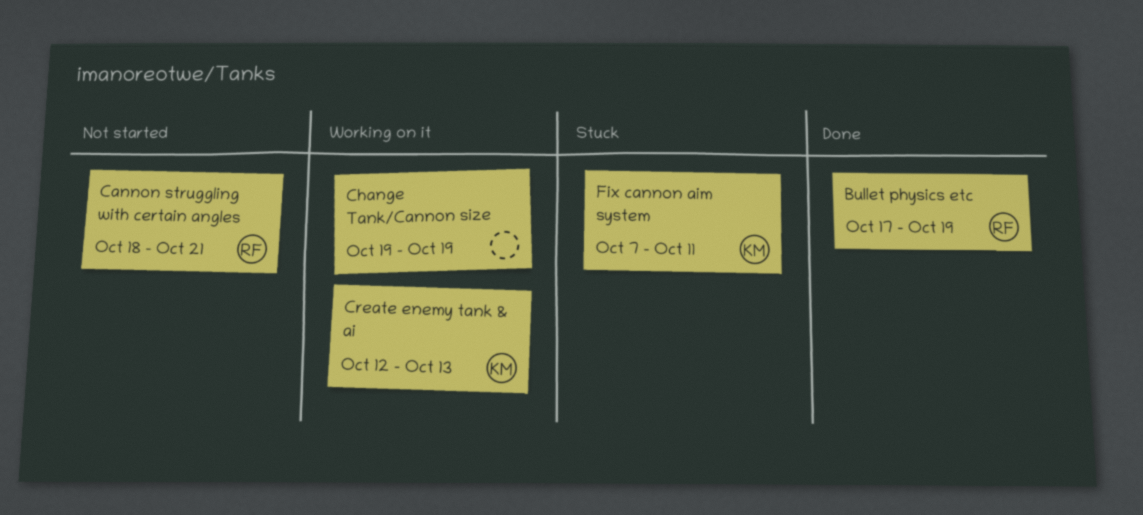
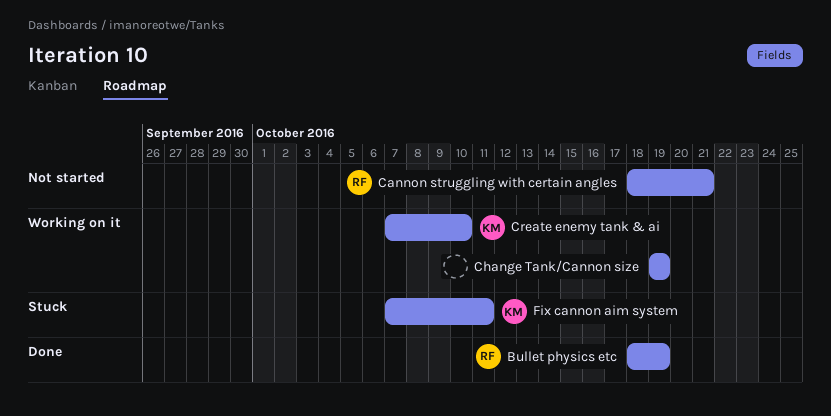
Bullet physics etc, start: Oct 17 -> Oct 18
Create enemy tank & ai, start: Oct 12 -> Oct 7
Create enemy tank & ai, due: Oct 13 -> Oct 10

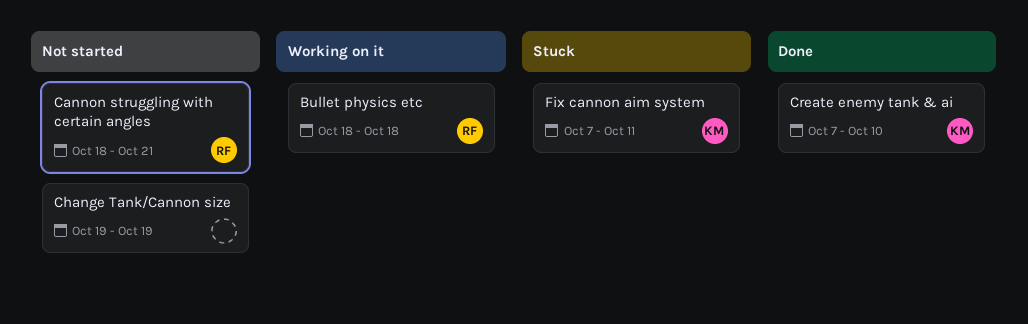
Bullet physics etc, status: Done -> Working on it
Bullet physics etc, due: Oct 19 -> Oct 18
Change Tank/Cannon size, status: Working on it -> Not started
Create enemy tank & ai, status: Working on it -> Done

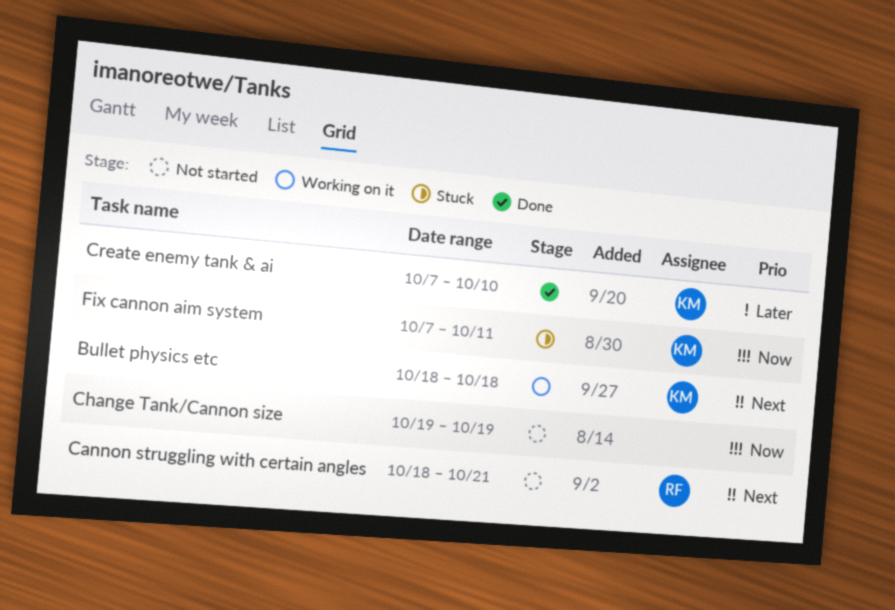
Bullet physics etc, owner: RF -> KM

